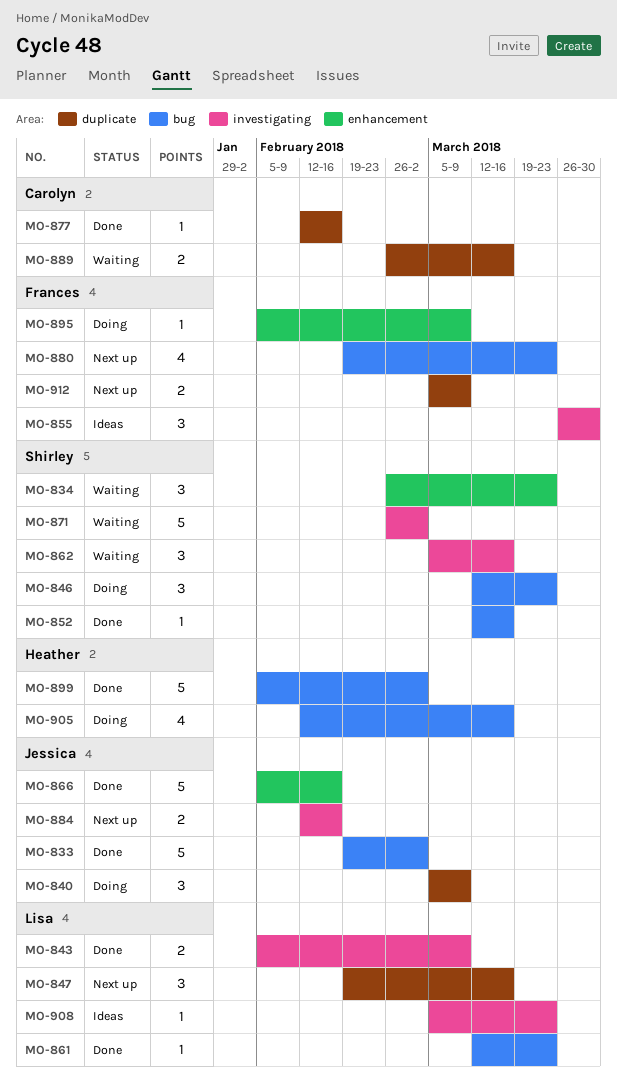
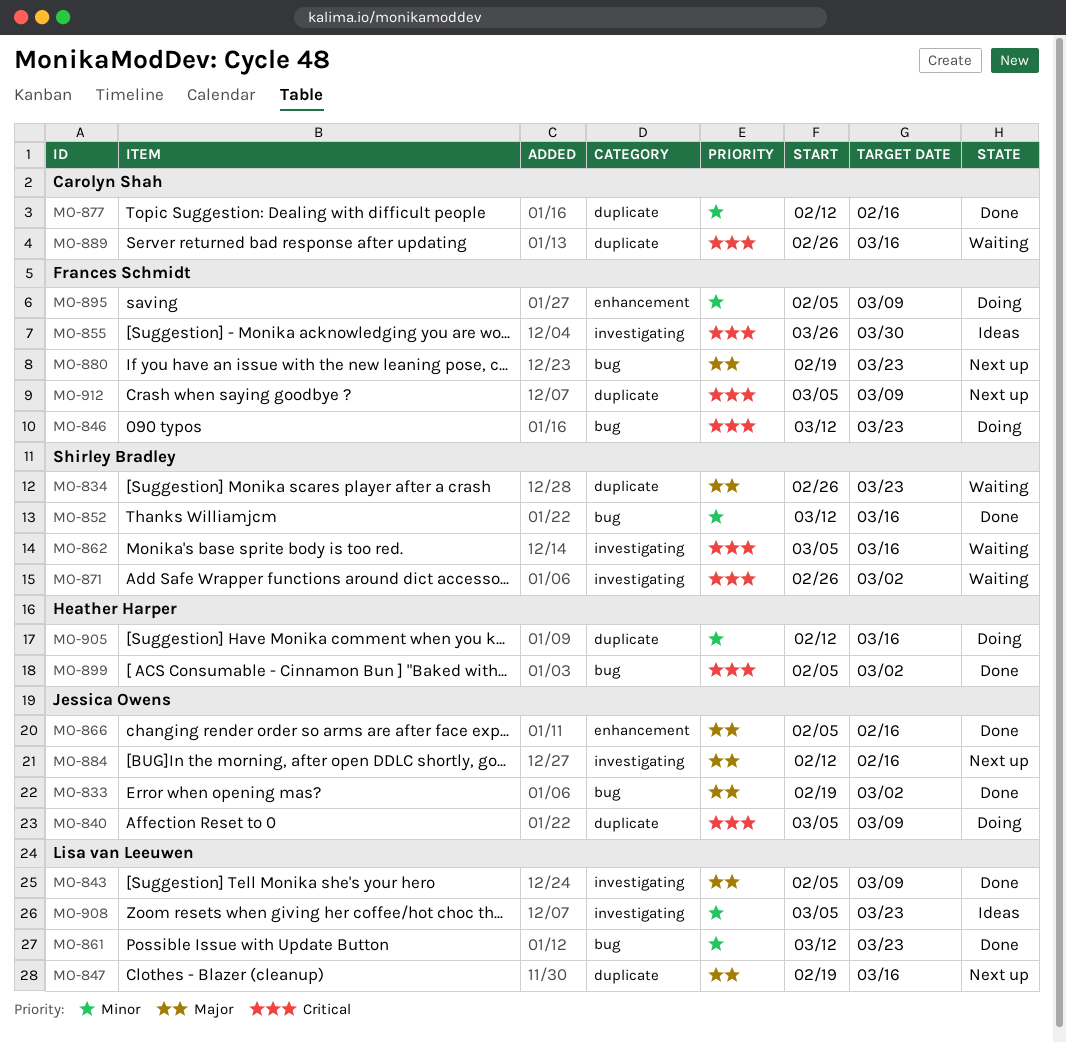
MO-834, label: enhancement -> duplicate
MO-846, owner: Shirley Bradley -> Frances Schmidt
MO-905, label: bug -> duplicate

